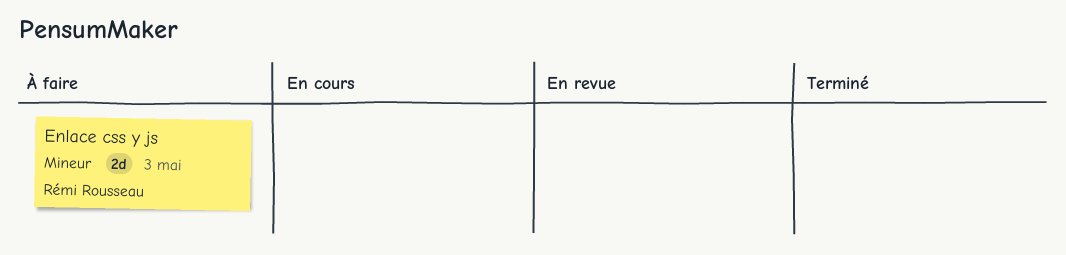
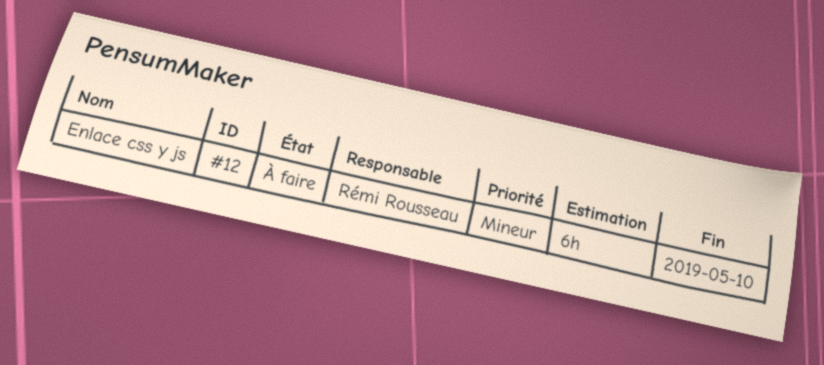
Enlace css y js, estimate: 2d -> 6h
Enlace css y js, due: May 3 -> May 10

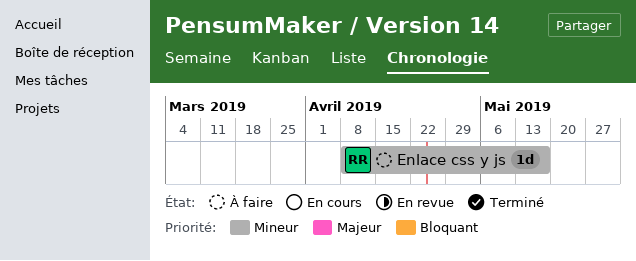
Enlace css y js, estimate: 6h -> 1d
Enlace css y js, due: May 10 -> May 17

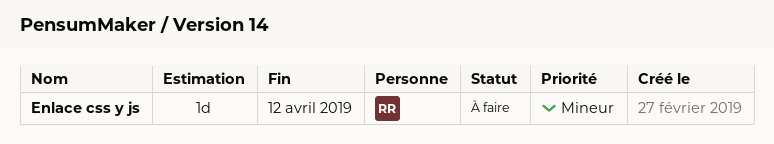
Enlace css y js, due: May 17 -> Apr 12

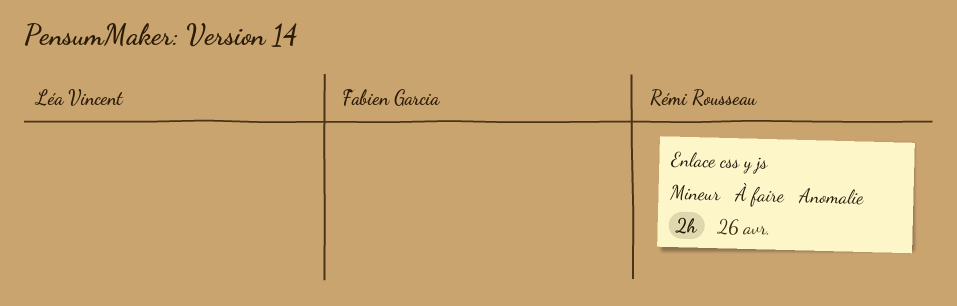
Enlace css y js, estimate: 1d -> 2h
Enlace css y js, due: Apr 12 -> Apr 26

